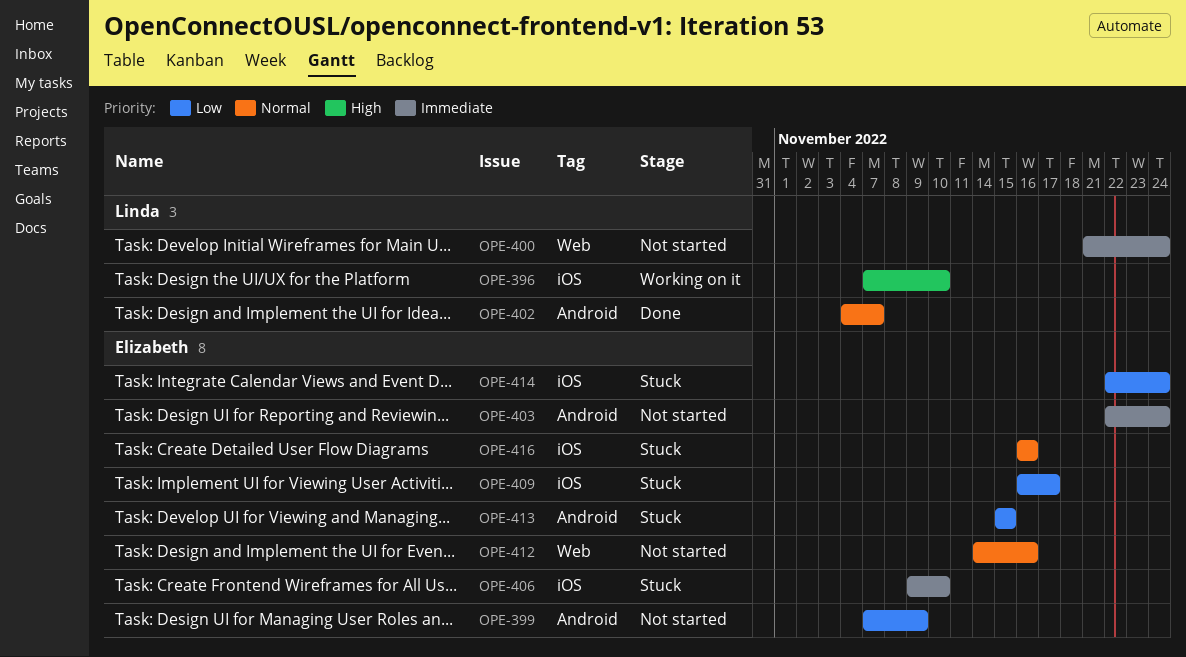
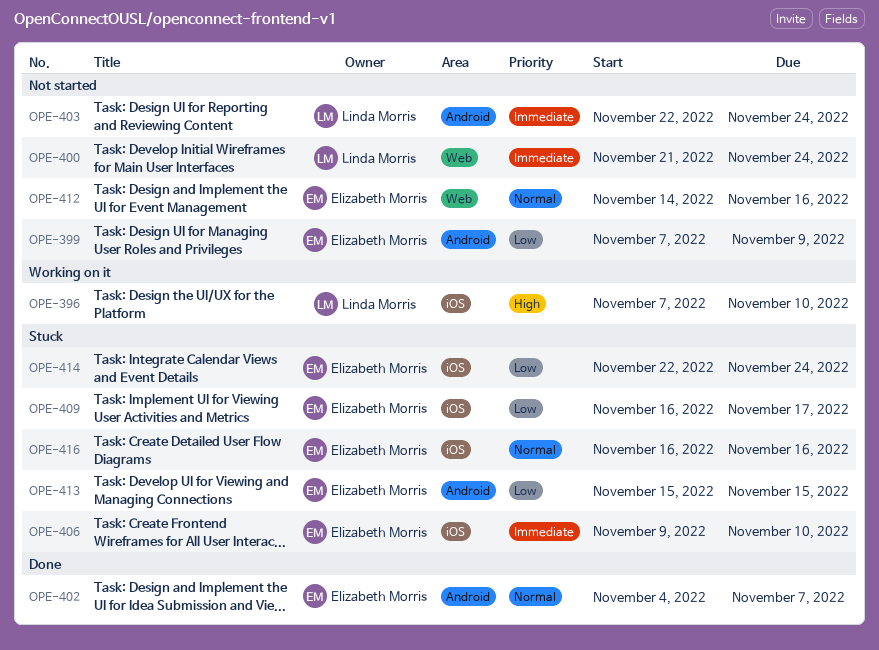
OPE-402, owner: Linda Morris -> Elizabeth Morris
OPE-403, owner: Elizabeth Morris -> Linda Morris

